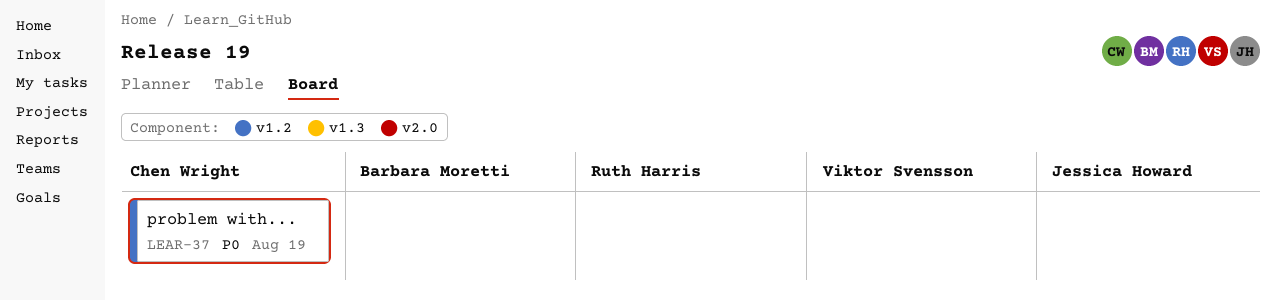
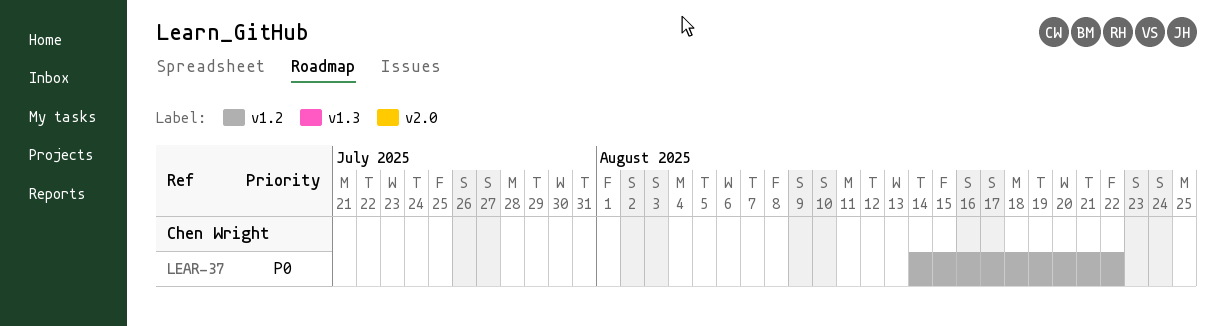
LEAR-37, due: Aug 19 -> Aug 22

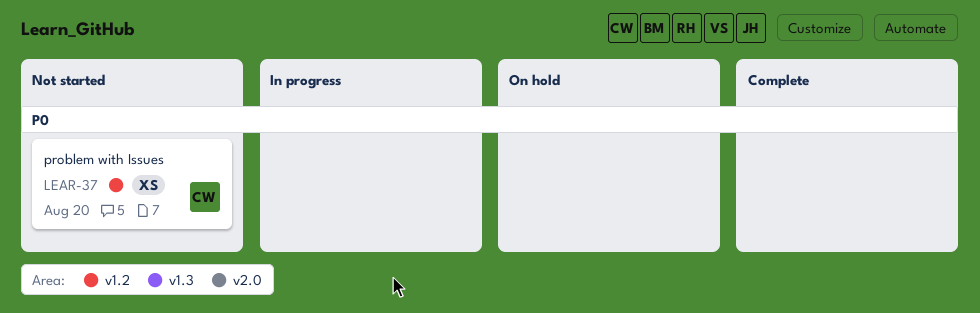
LEAR-37, due: Aug 22 -> Aug 20

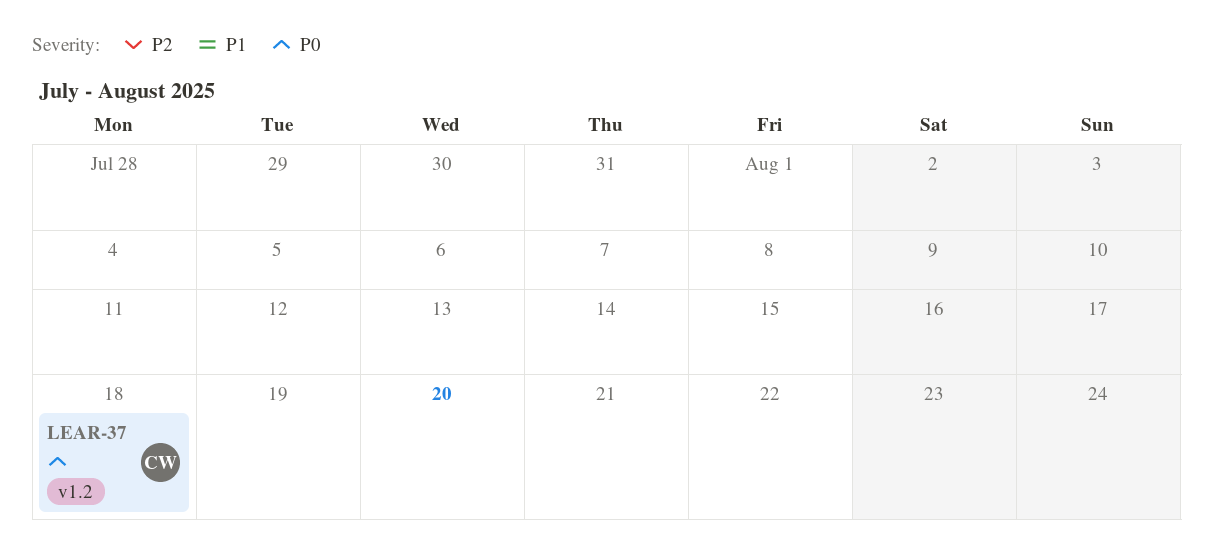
LEAR-37, due: Aug 20 -> Aug 18

